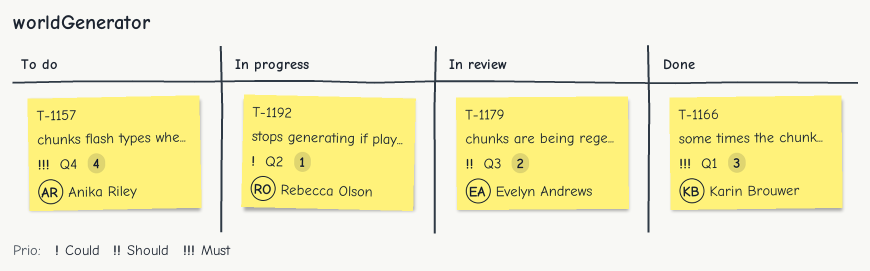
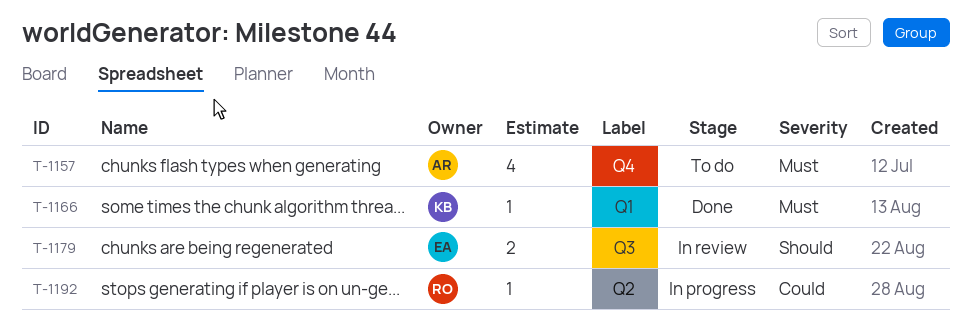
T-1166, estimate: 3 -> 1

